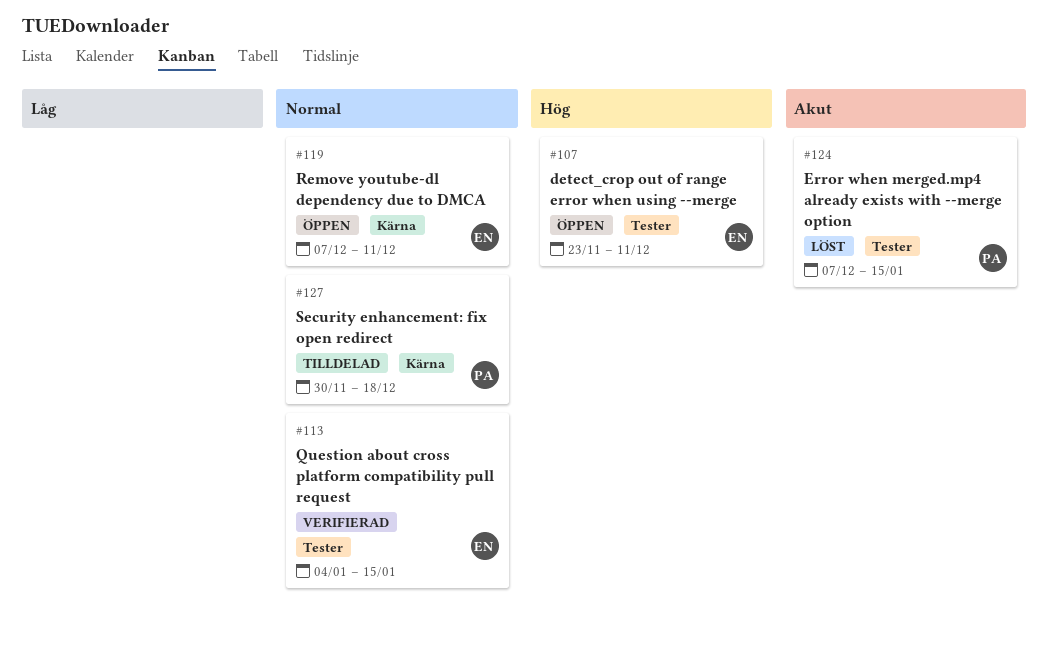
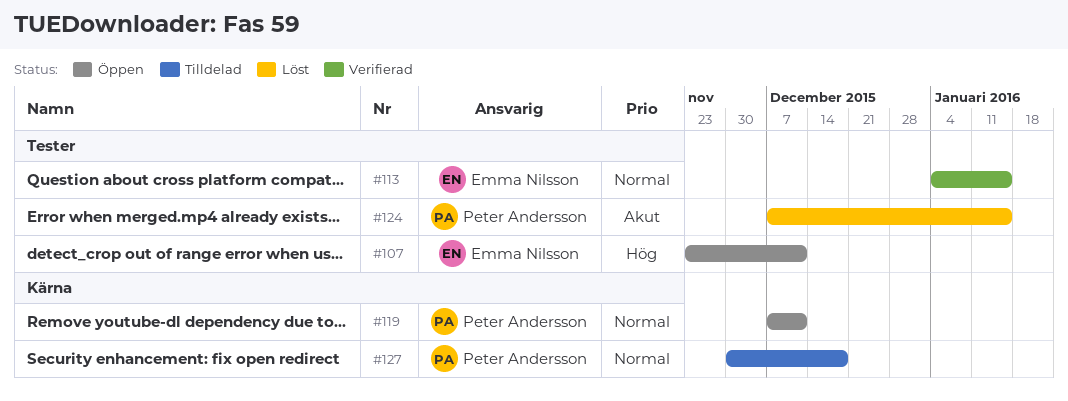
#119, owner: Emma Nilsson -> Peter Andersson

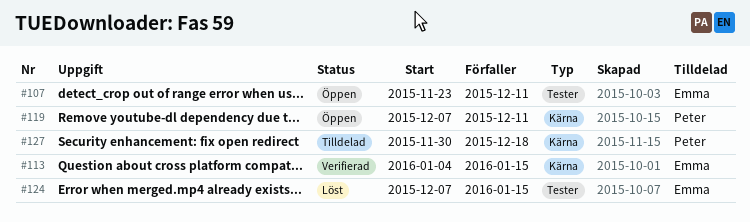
#113, label: Tester -> Kärna
#124, owner: Peter Andersson -> Emma Nilsson

